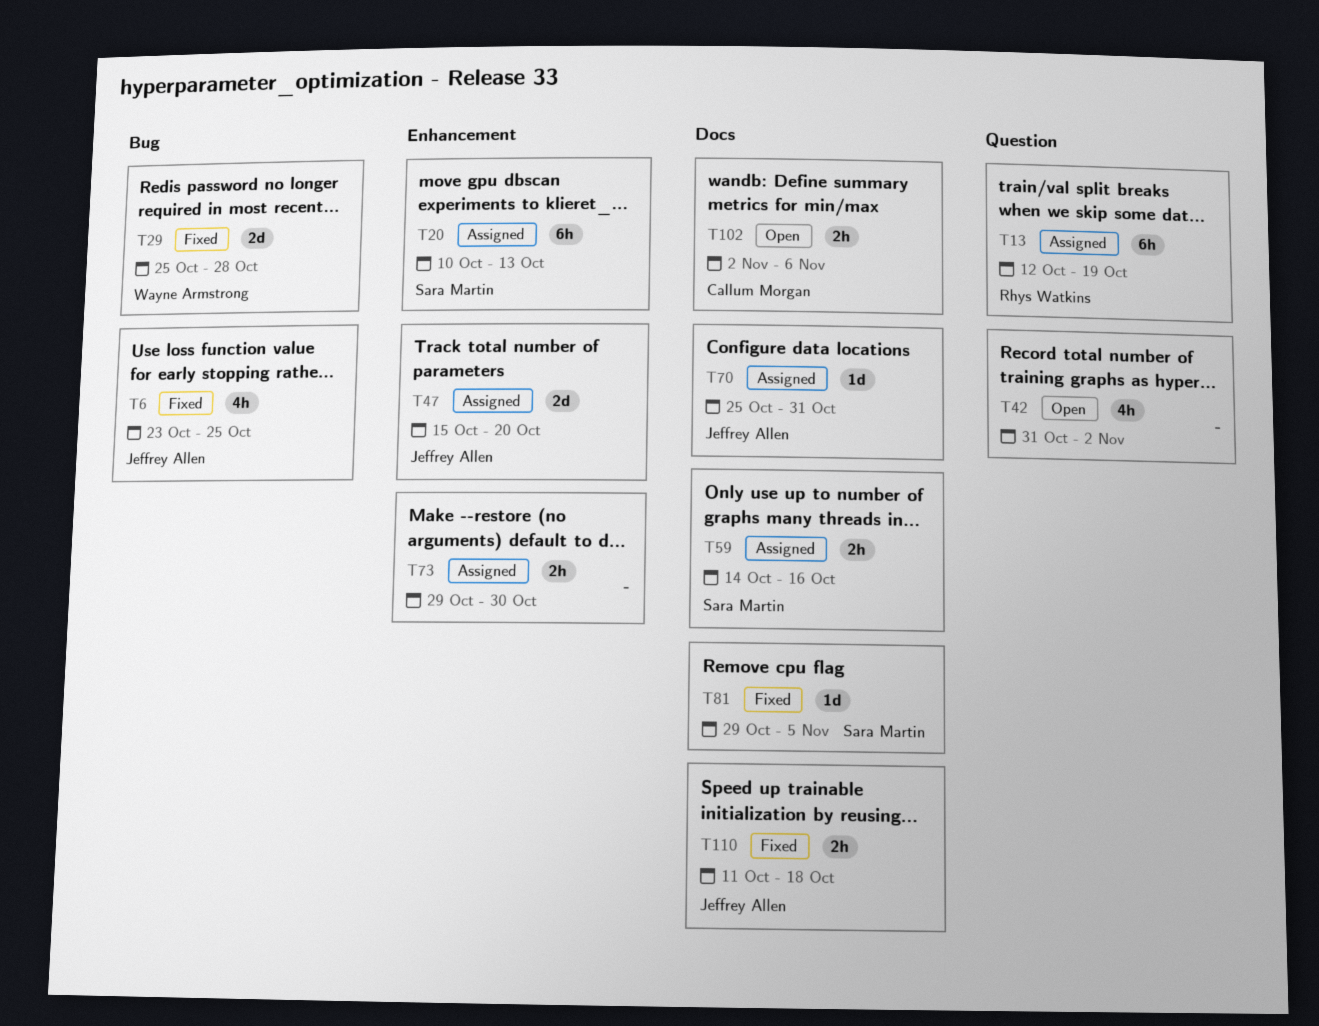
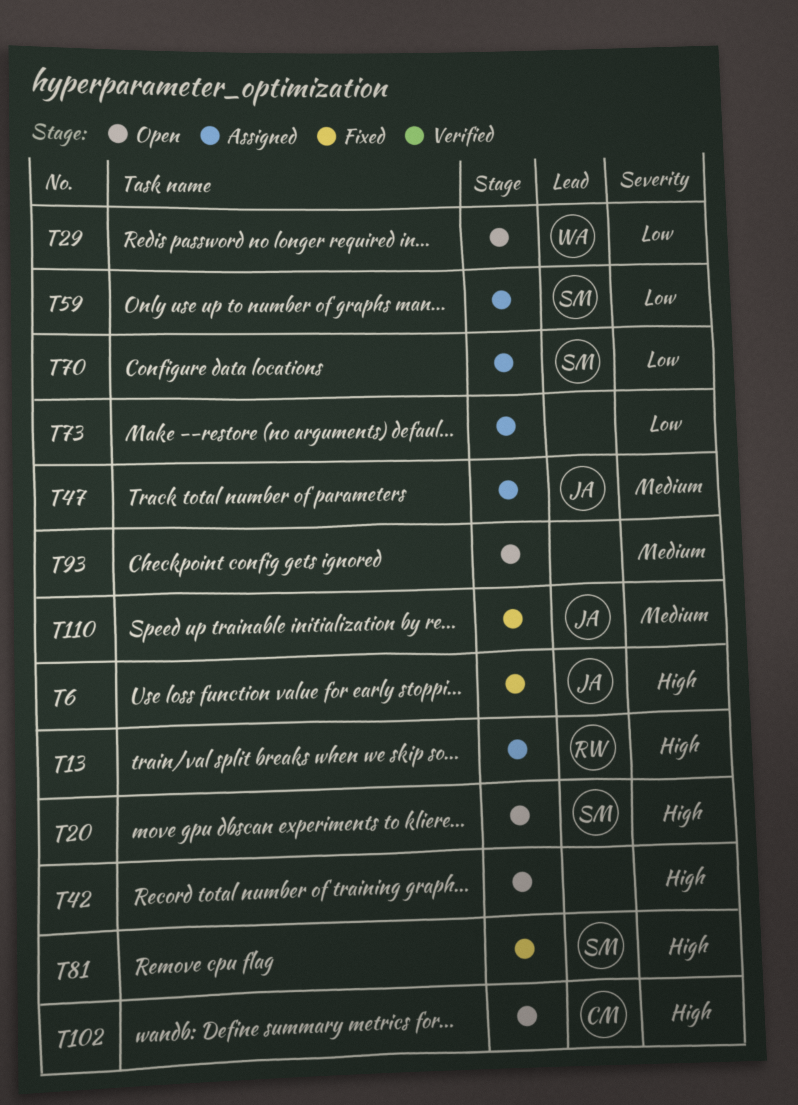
T20, status: Assigned -> Open
T29, status: Fixed -> Open
T70, owner: Jeffrey Allen -> Sara Martin
T93: none -> present

